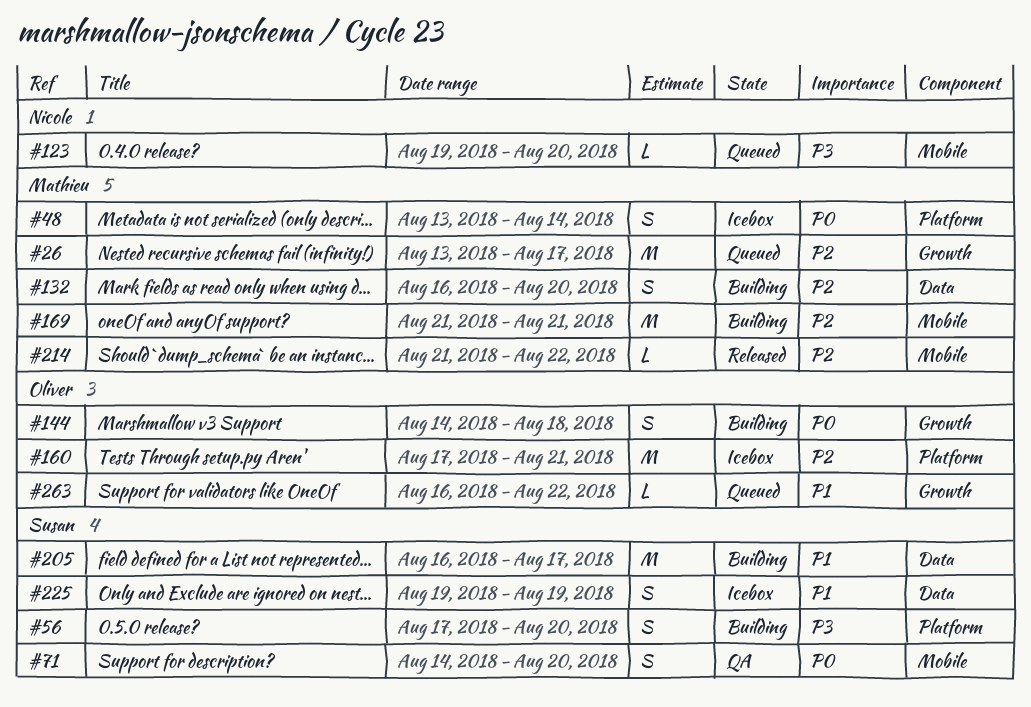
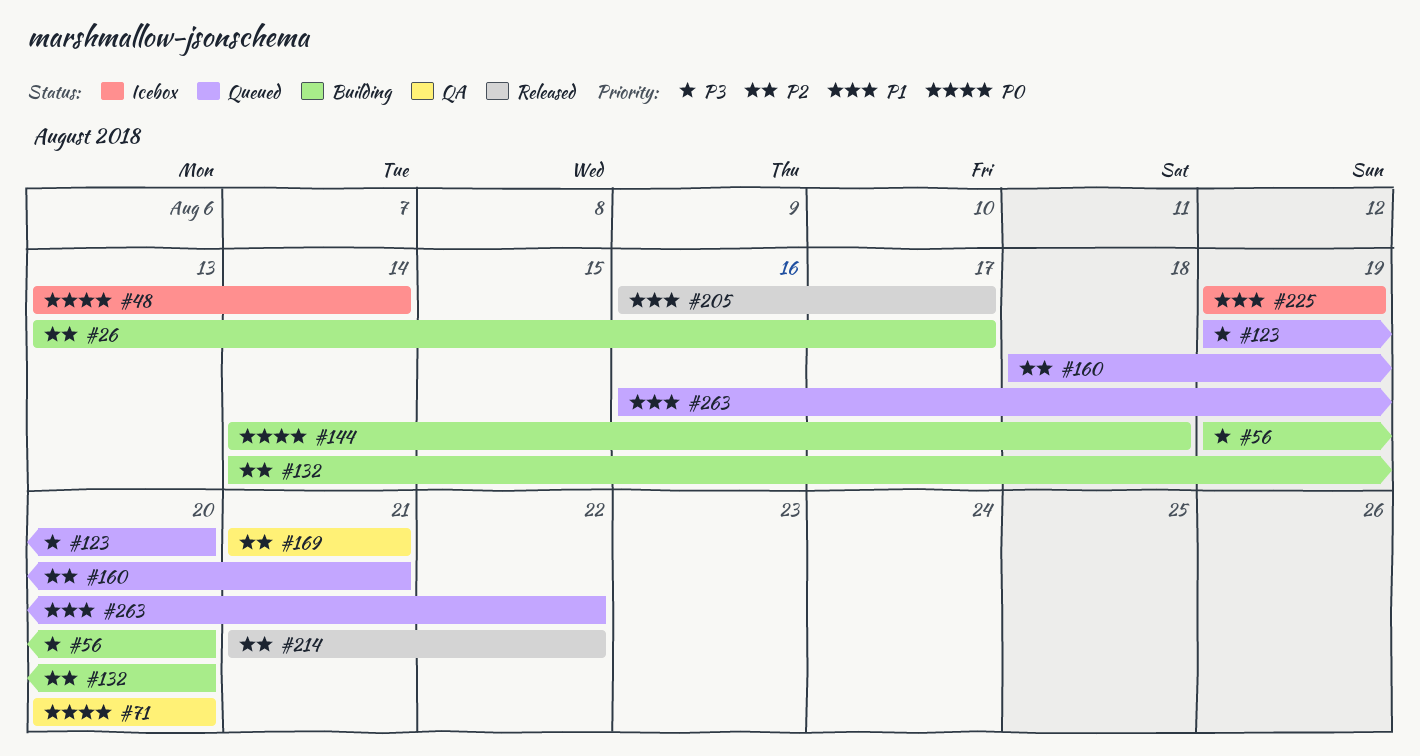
#26, status: Queued -> Building
#56, start: Aug 17 -> Aug 19
#71, start: Aug 14 -> Aug 20
#132, start: Aug 16 -> Aug 14
#160, status: Icebox -> Queued
#160, start: Aug 17 -> Aug 18
#169, status: Building -> QA
#205, status: Building -> Released

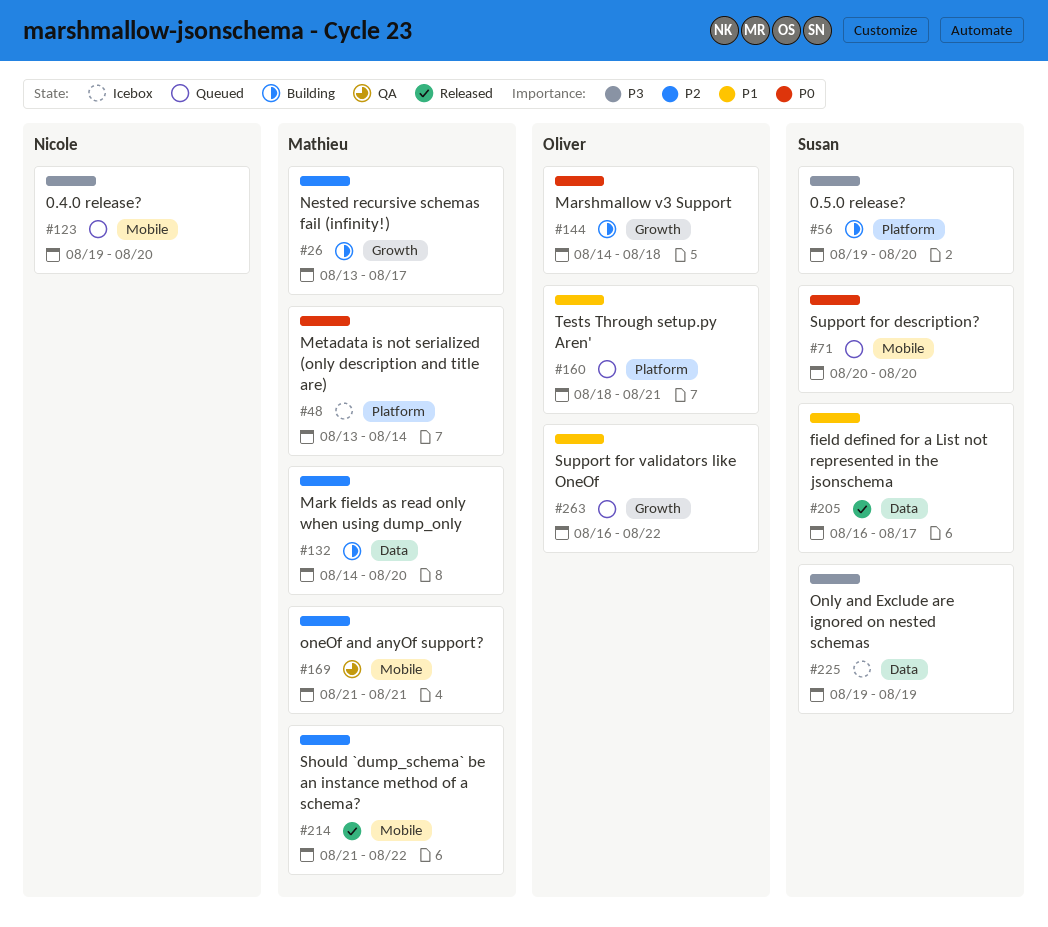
#71, status: QA -> Queued
#160, priority: P2 -> P1
#225, priority: P1 -> P3

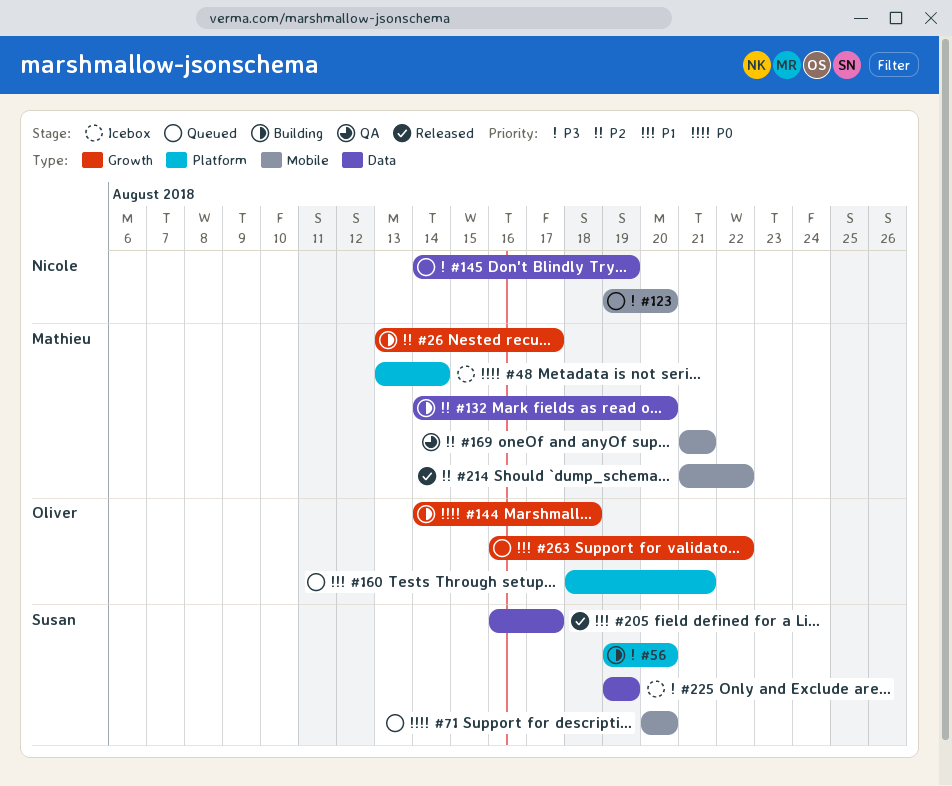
#145: none -> present

